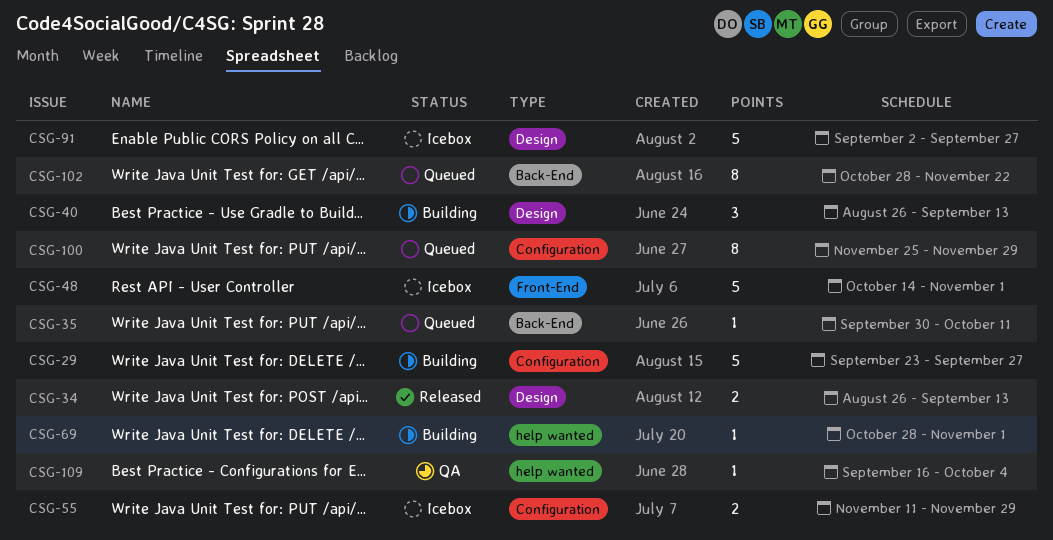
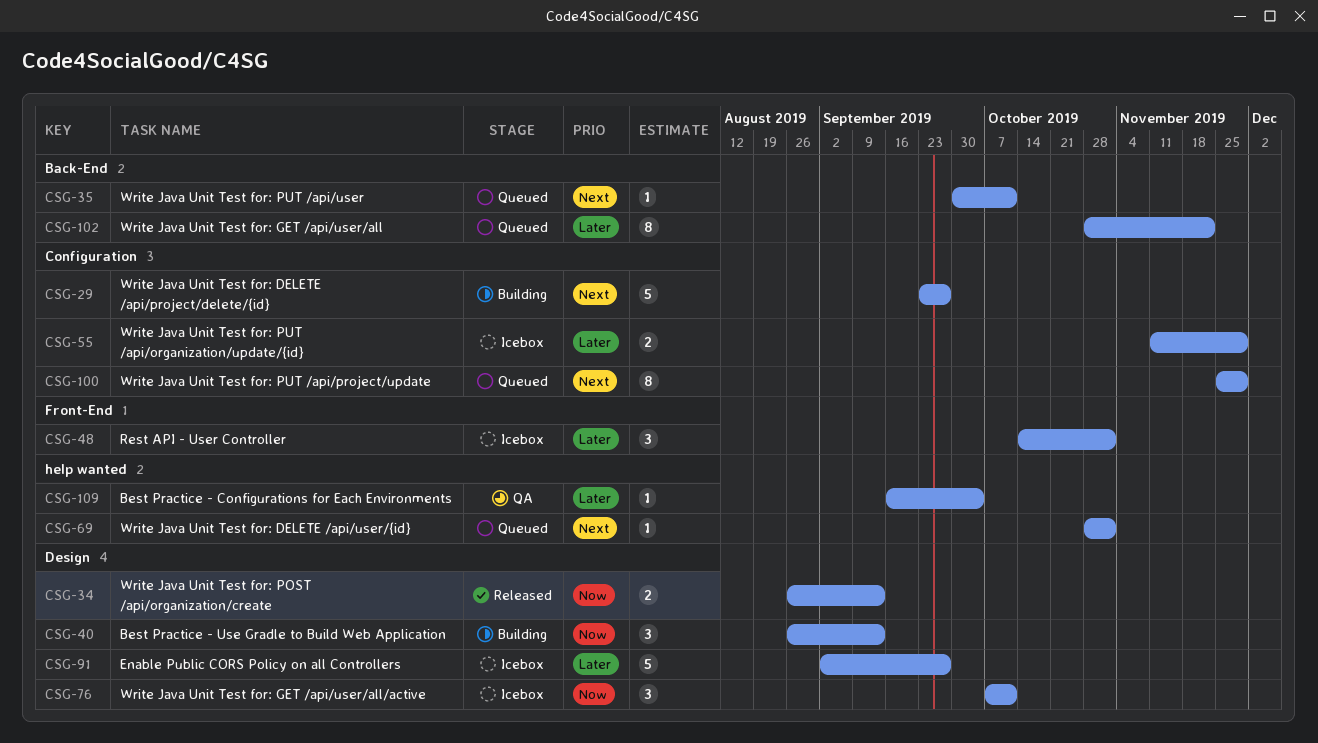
CSG-48, estimate: 5 -> 3
CSG-69, status: Building -> Queued
CSG-76: none -> present

